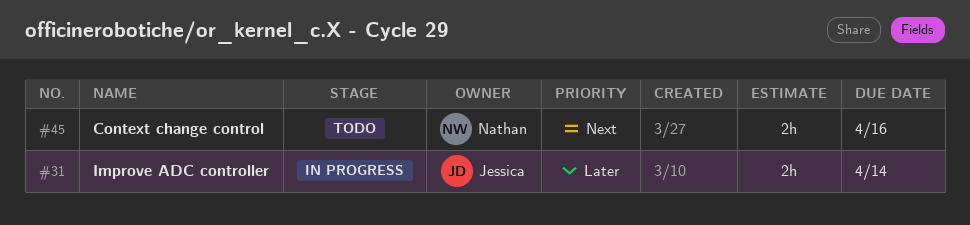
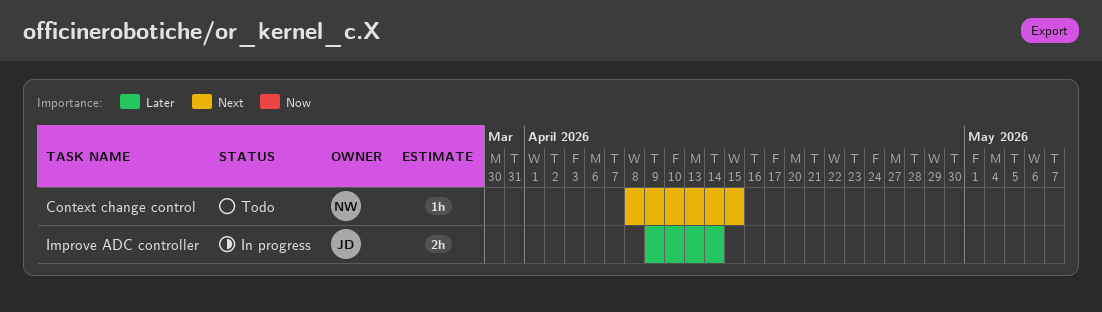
Context change control, estimate: 2h -> 1h
Context change control, due: Apr 16 -> Apr 15

